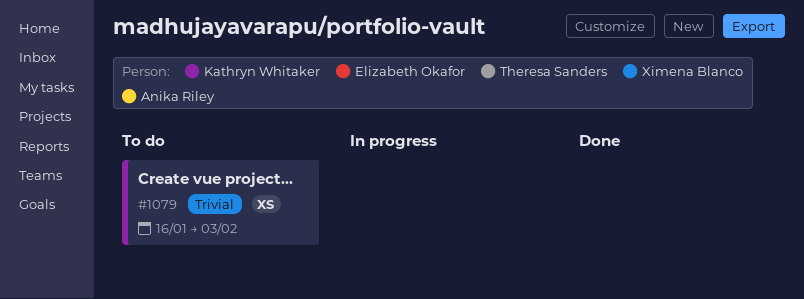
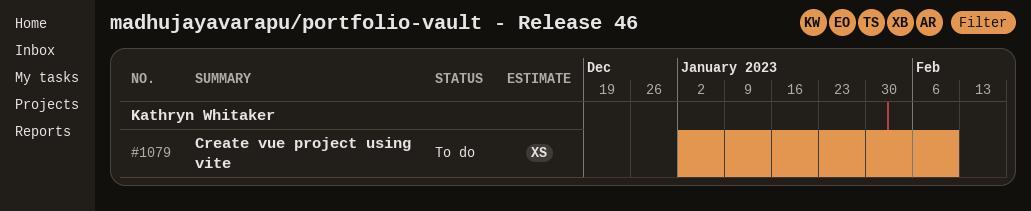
#1079, start: Jan 16 -> Jan 2
#1079, due: Feb 3 -> Feb 10

